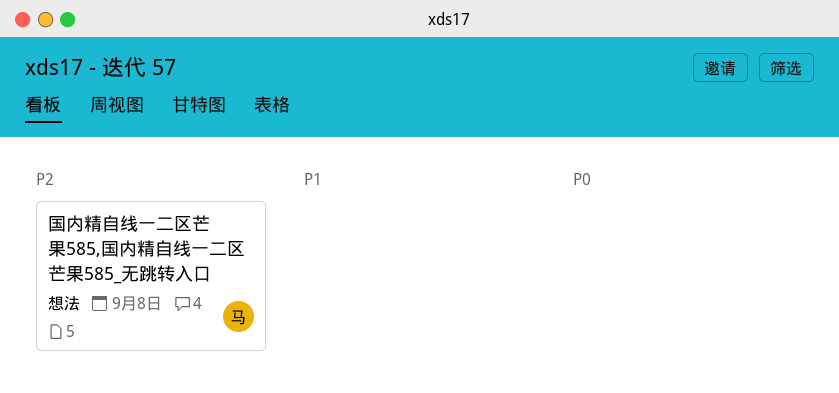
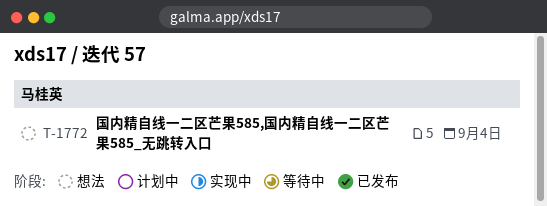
国内精自线一二区芒果585,国内精自线一二区芒果585_无跳转入口, due: Sep 8 -> Sep 4

